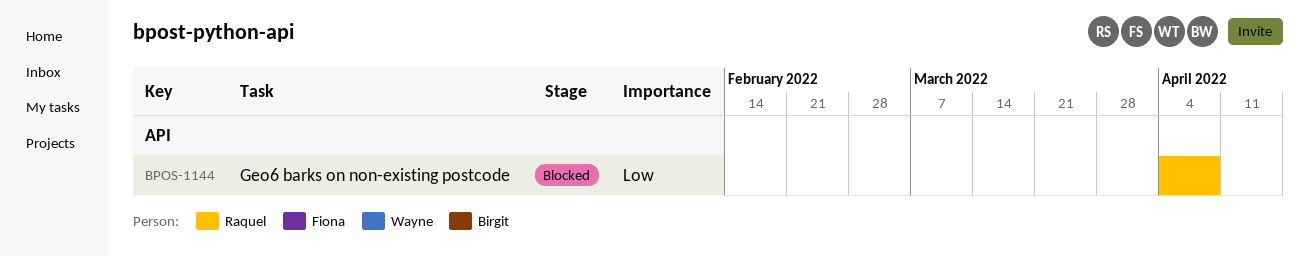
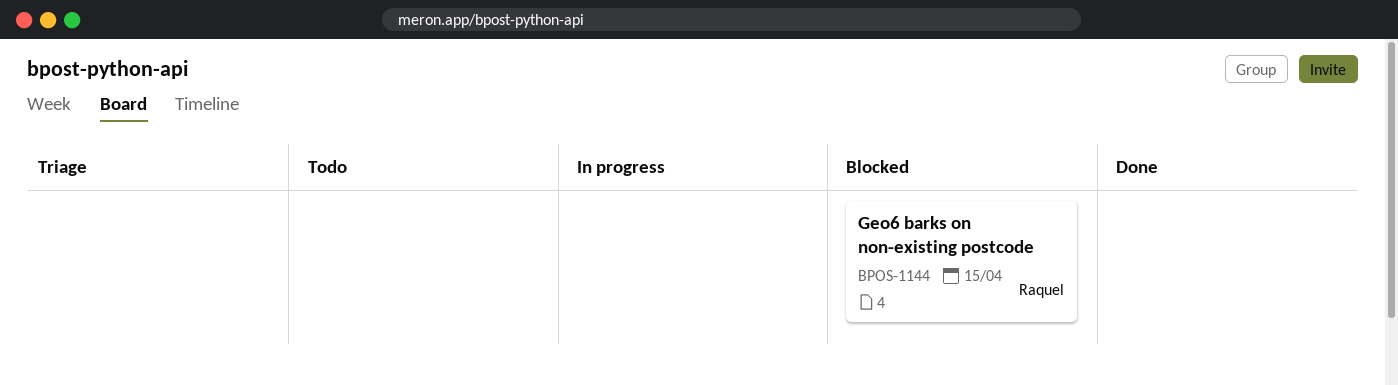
BPOS-1144, due: Apr 8 -> Apr 15

